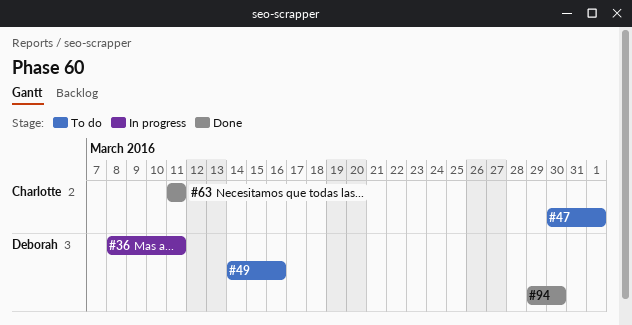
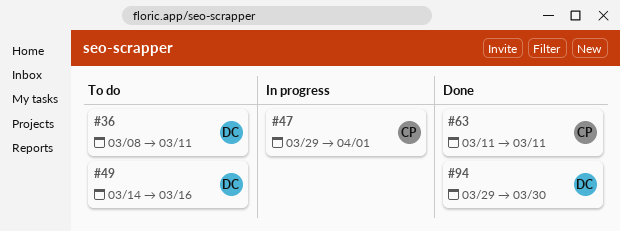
#36, status: In progress -> To do
#47, status: To do -> In progress
#47, start: Mar 30 -> Mar 29

